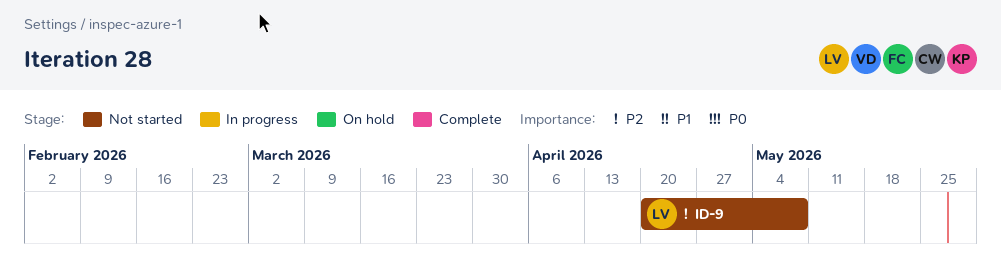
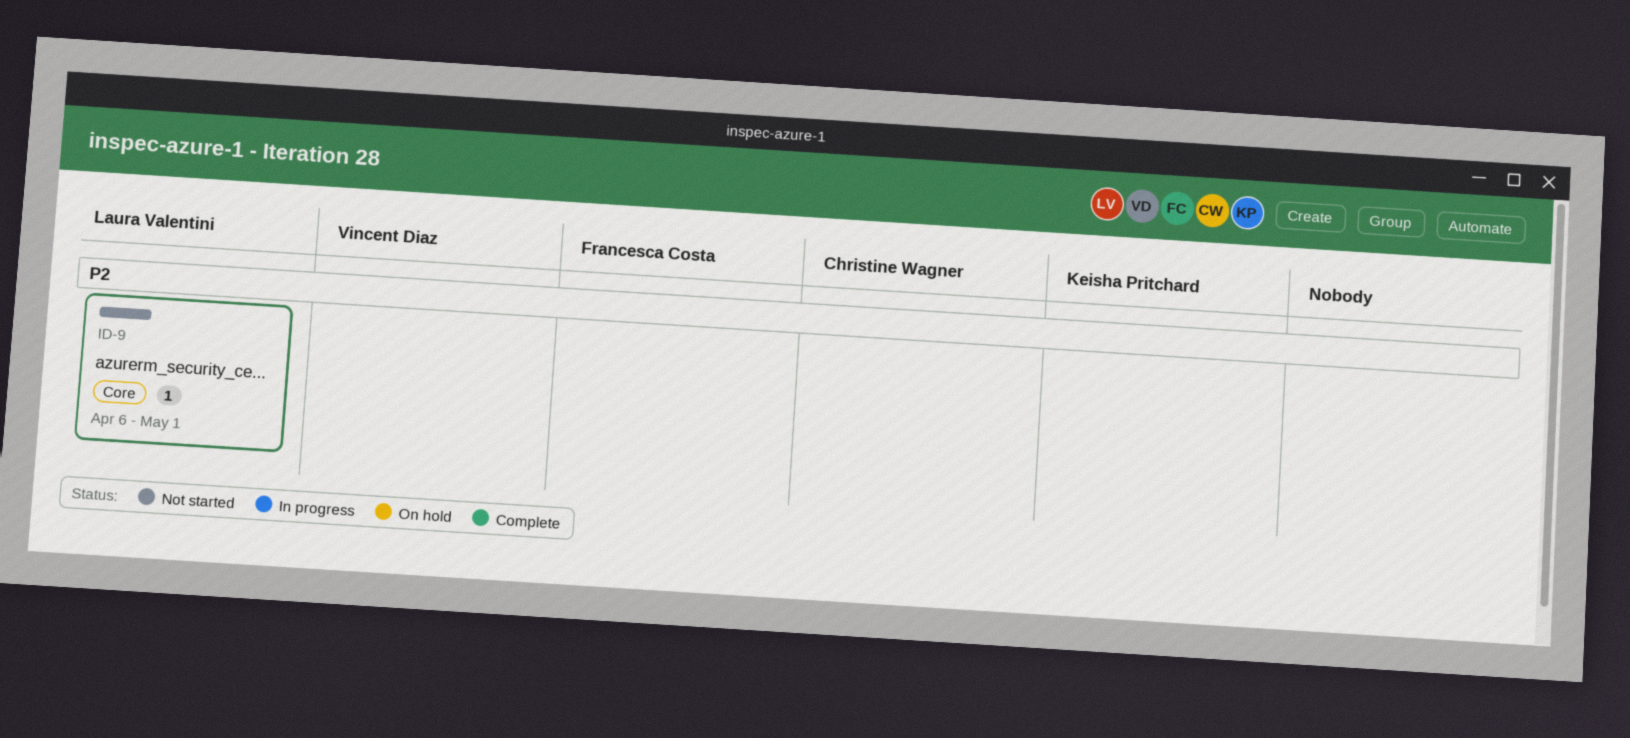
ID-9, start: Apr 20 -> Apr 6
ID-9, due: May 8 -> May 1

